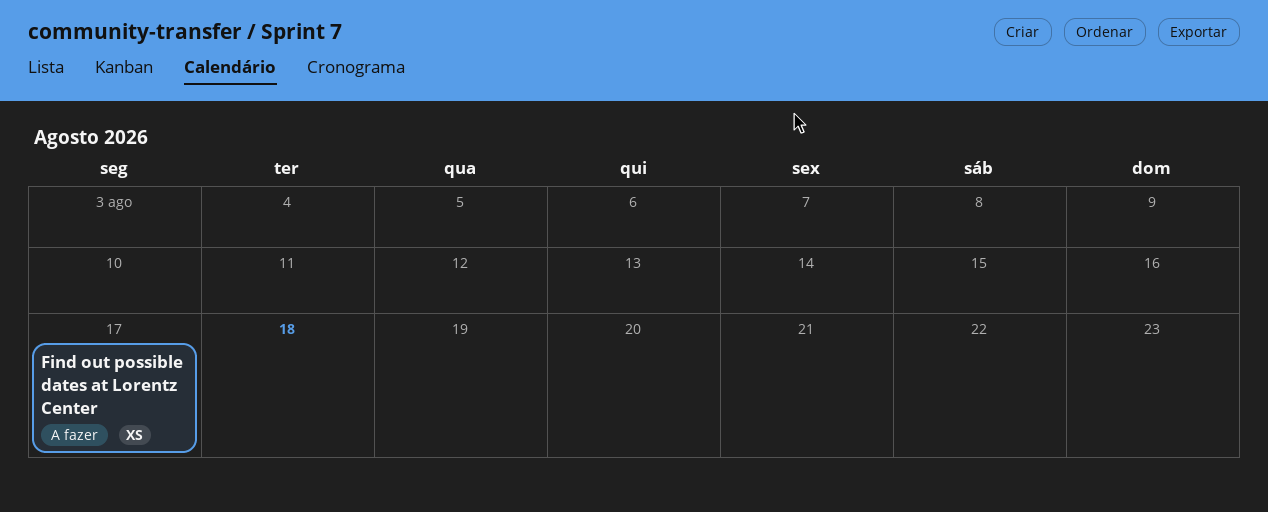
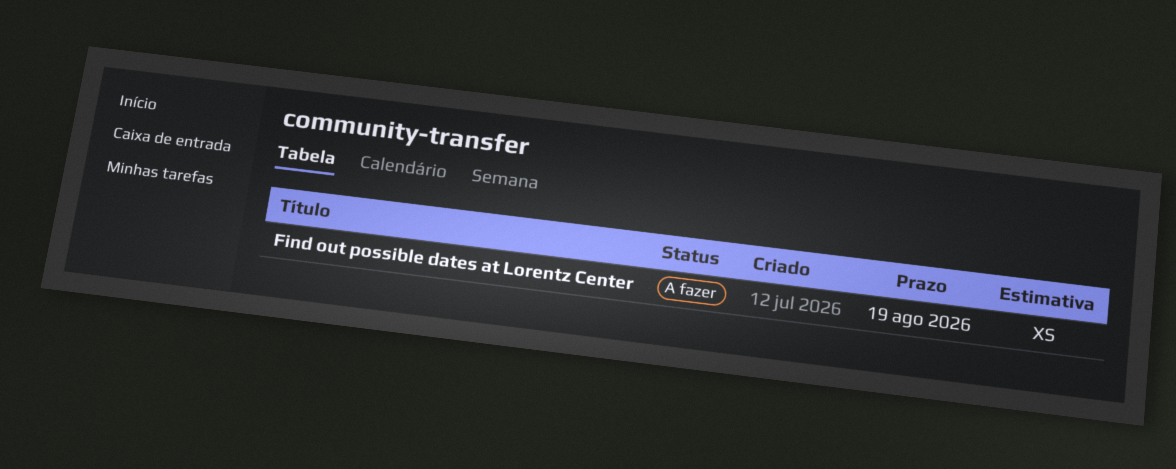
Find out possible dates at Lorentz Center, due: Aug 17 -> Aug 19

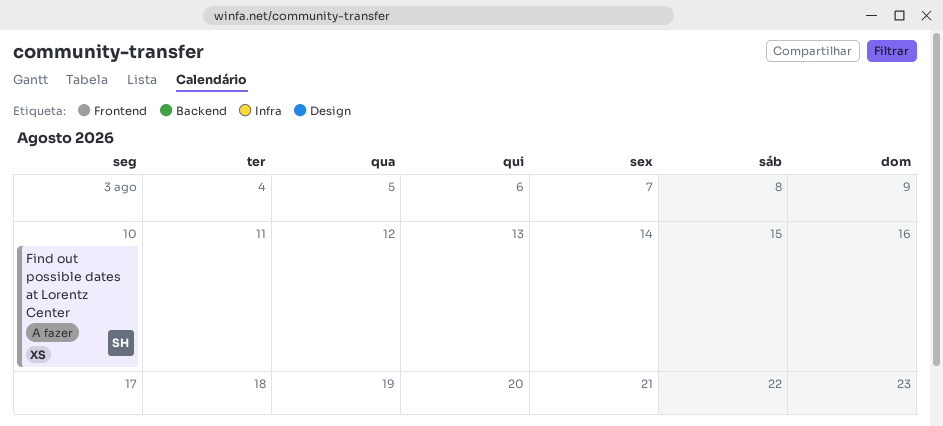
Find out possible dates at Lorentz Center, due: Aug 19 -> Aug 10

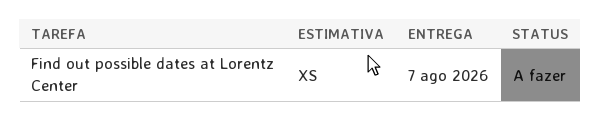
Find out possible dates at Lorentz Center, due: Aug 10 -> Aug 7

